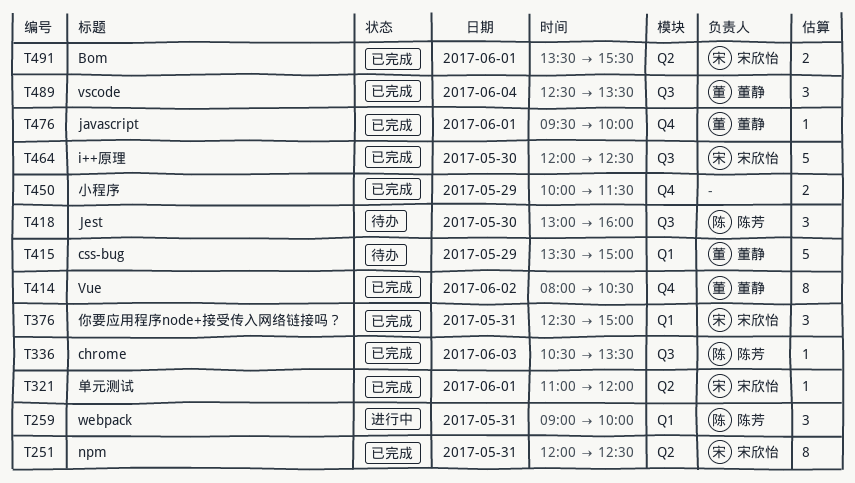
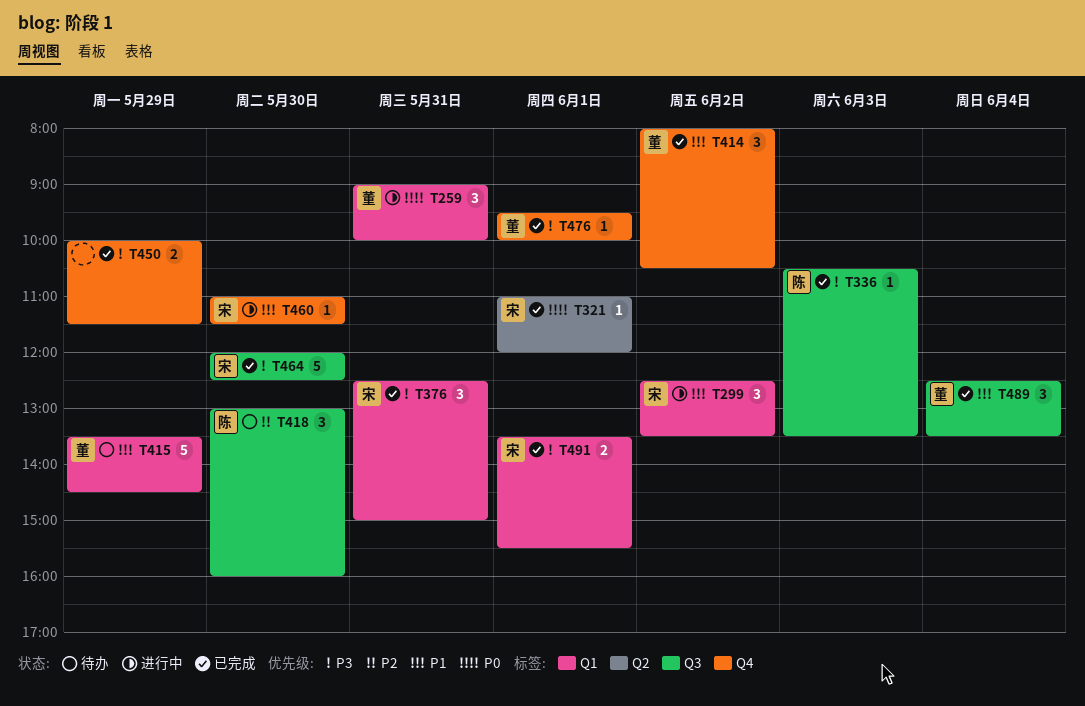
T251: present -> none
T259, owner: 陈芳 -> 董静
T299: none -> present
T414, estimate: 8 -> 3
T415, ends: 15:00 -> 14:30
T460: none -> present
T491, label: Q2 -> Q1

